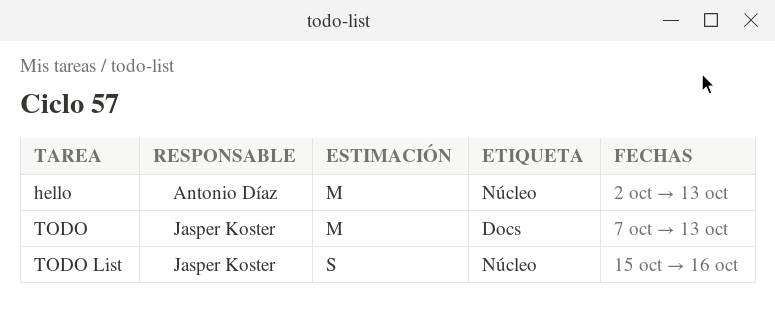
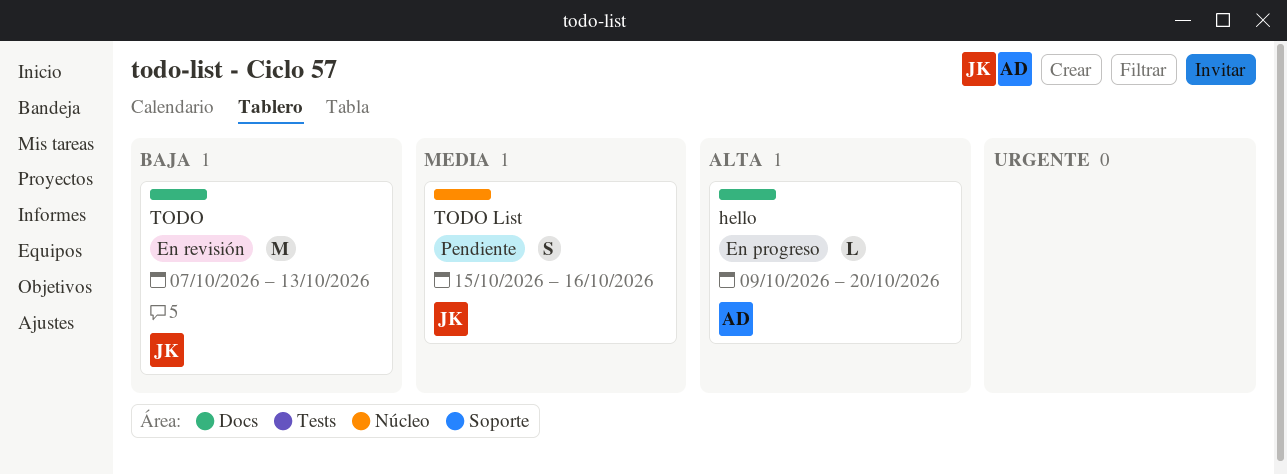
hello, label: Núcleo -> Docs
hello, estimate: M -> L
hello, start: Oct 2 -> Oct 9
hello, due: Oct 13 -> Oct 20

